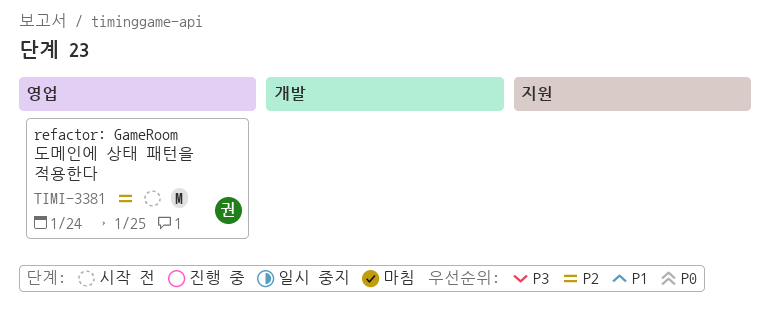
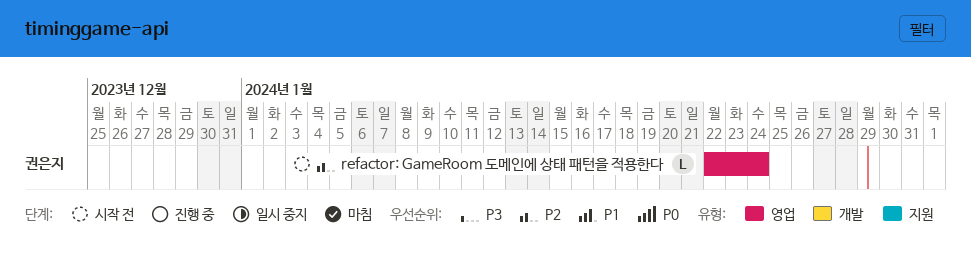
refactor: GameRoom 도메인에 상태 패턴을 적용한다, estimate: M -> L
refactor: GameRoom 도메인에 상태 패턴을 적용한다, start: Jan 24 -> Jan 22
refactor: GameRoom 도메인에 상태 패턴을 적용한다, due: Jan 25 -> Jan 24

